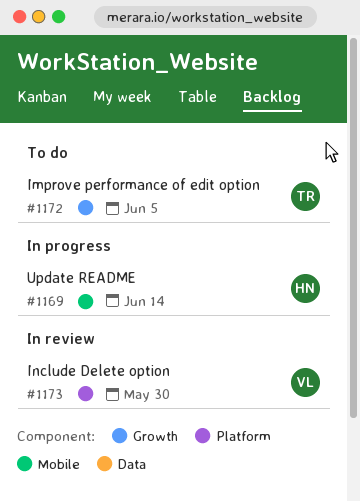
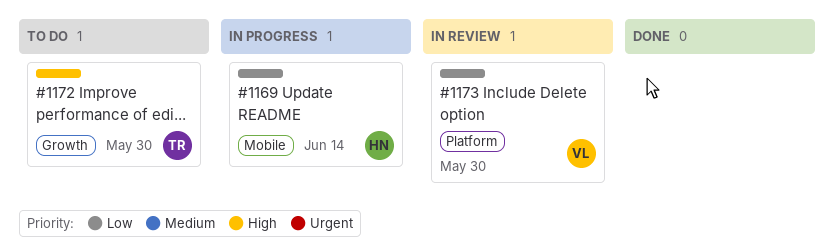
#1172, due: Jun 5 -> May 30

